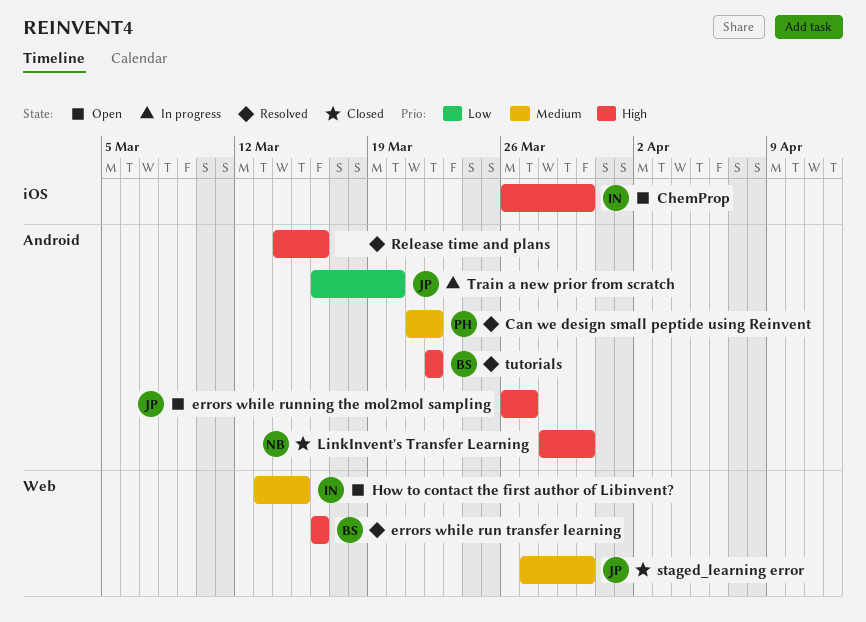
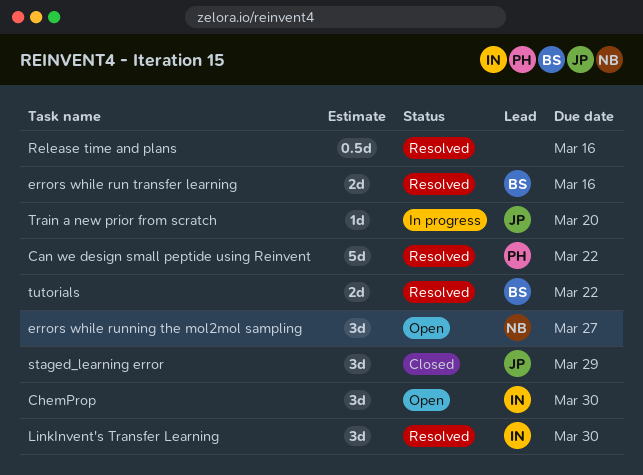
errors while running the mol2mol sampling, owner: JP -> NB
How to contact the first author of Libinvent?: present -> none
LinkInvent's Transfer Learning, status: Closed -> Resolved
LinkInvent's Transfer Learning, owner: NB -> IN
staged_learning error, due: Mar 30 -> Mar 29

